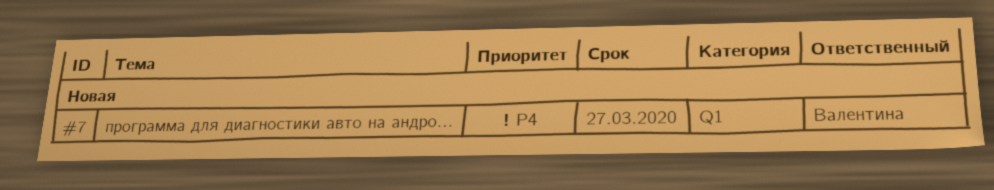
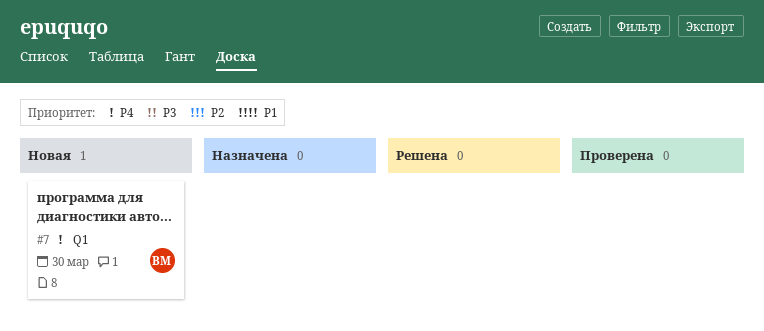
#7, due: Mar 27 -> Mar 30

